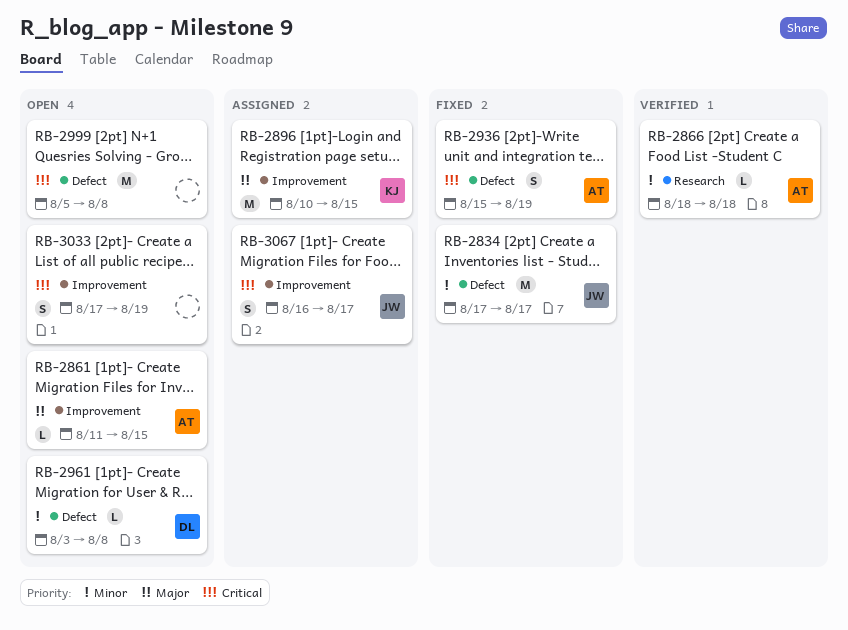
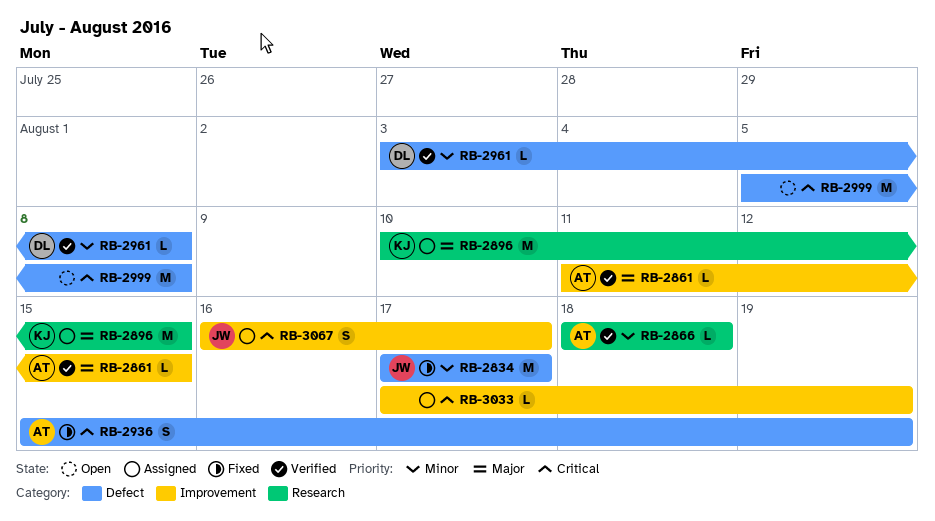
RB-2861, status: Open -> Verified
RB-2896, label: Improvement -> Research
RB-2961, status: Open -> Verified
RB-3033, status: Open -> Assigned
RB-3033, estimate: S -> L

